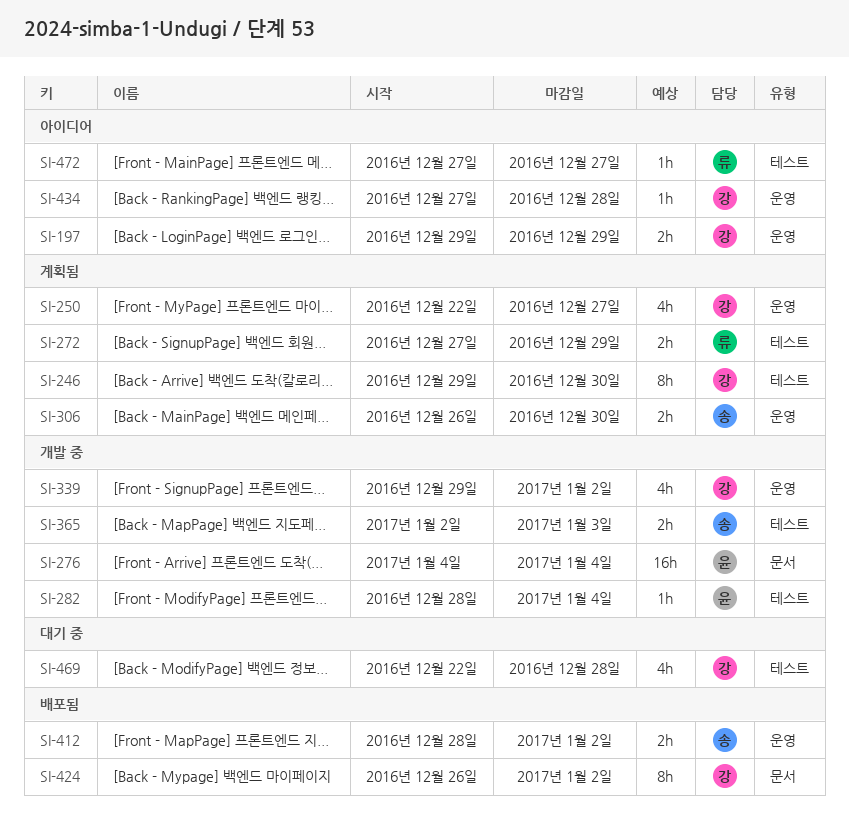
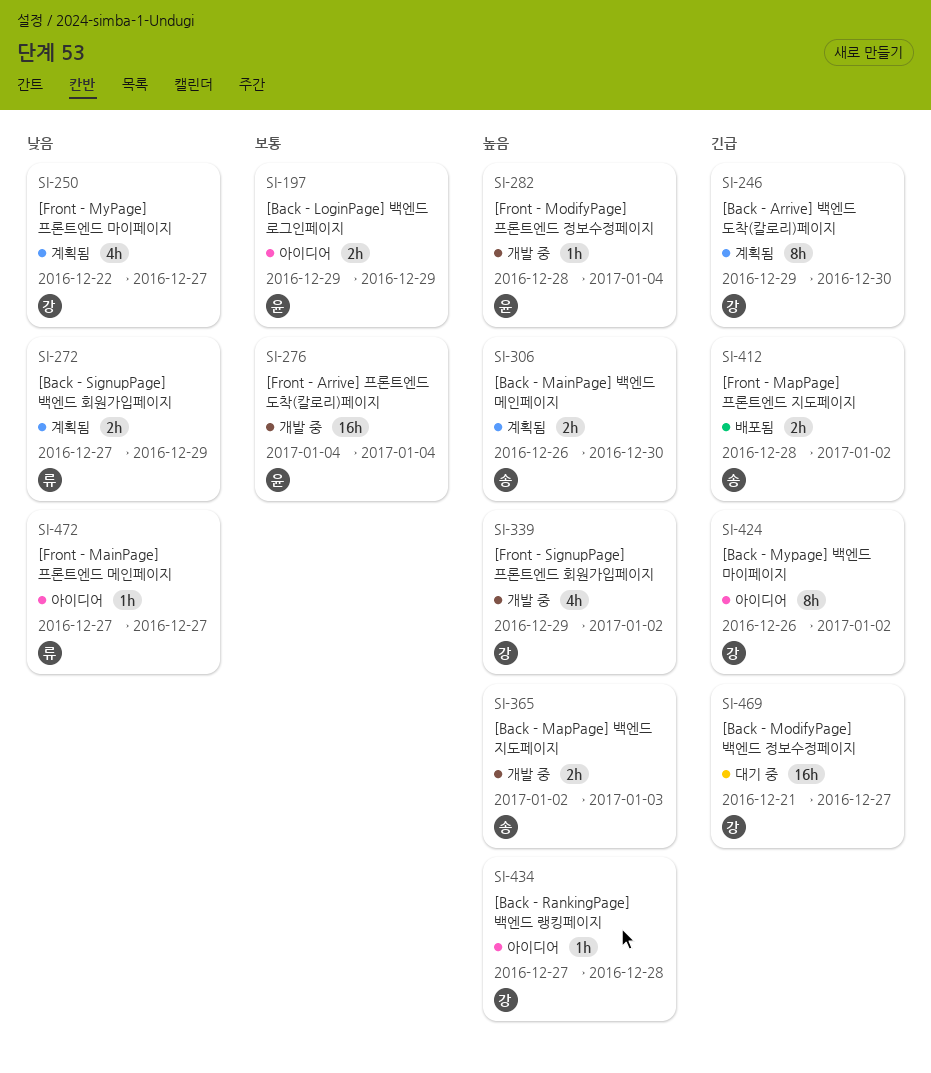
SI-197, owner: 강 -> 윤
SI-424, status: 배포됨 -> 아이디어
SI-469, estimate: 4h -> 16h
SI-469, start: Dec 22 -> Dec 21
SI-469, due: Dec 28 -> Dec 27

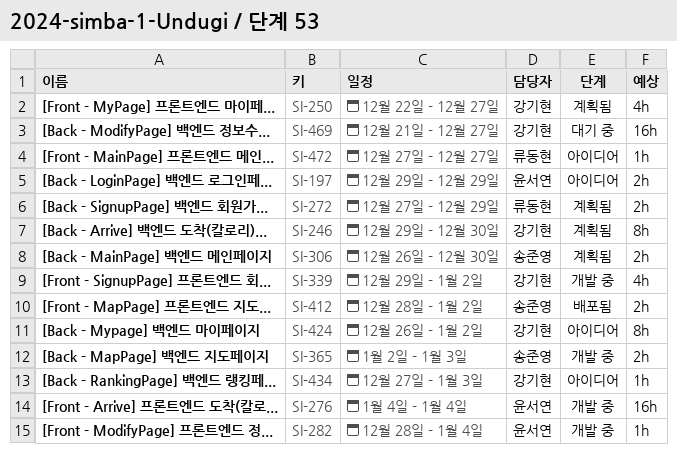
SI-434, due: Dec 28 -> Jan 3

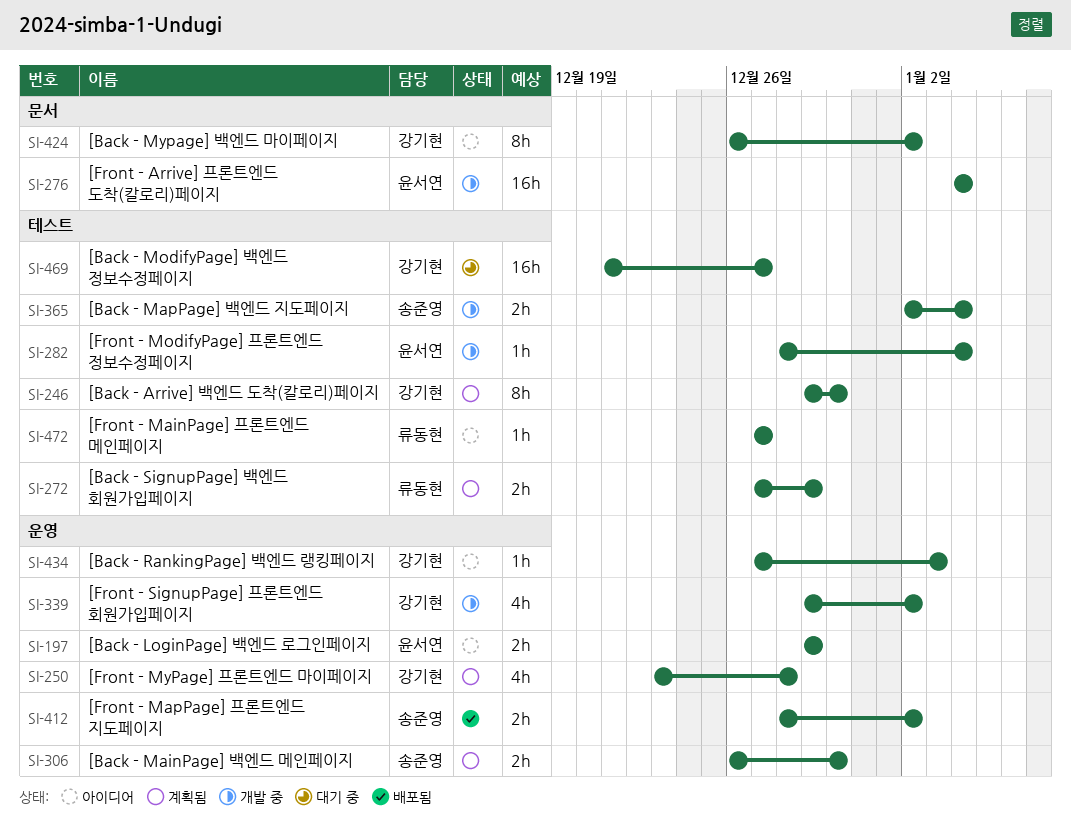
SI-250, start: Dec 22 -> Dec 23
SI-250, due: Dec 27 -> Dec 28
SI-365, due: Jan 3 -> Jan 4

